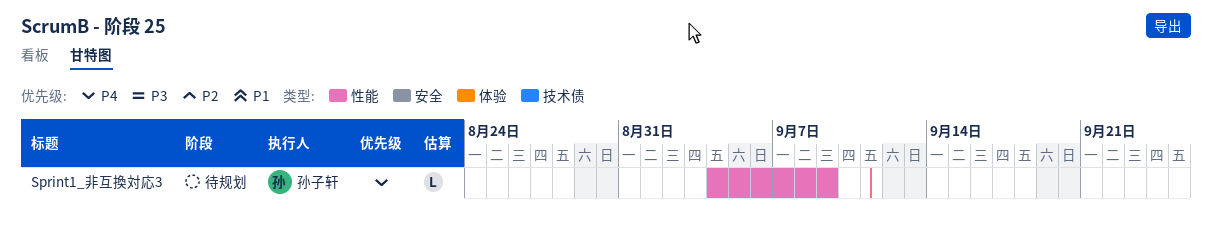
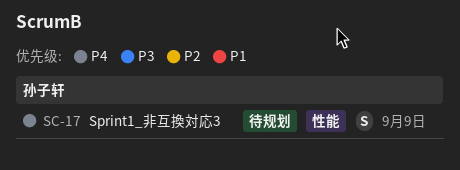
Sprint1_非互換対応3, estimate: L -> S

